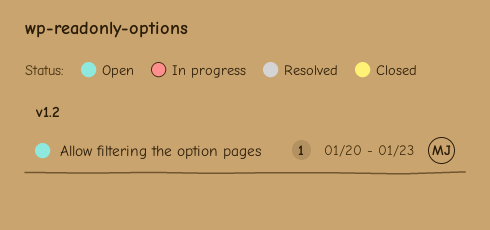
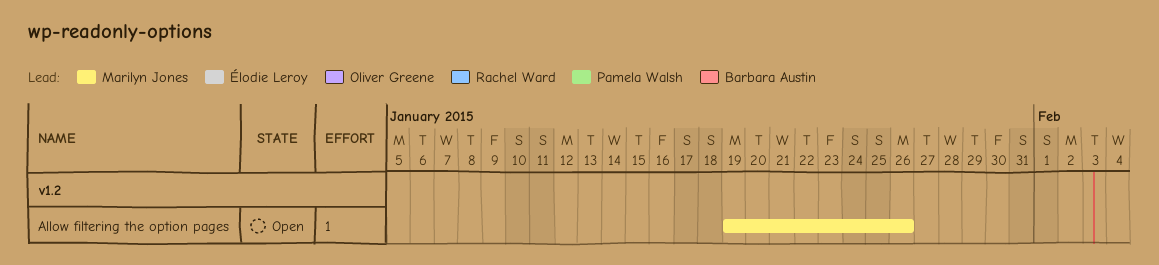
Allow filtering the option pages, start: Jan 20 -> Jan 19
Allow filtering the option pages, due: Jan 23 -> Jan 26

